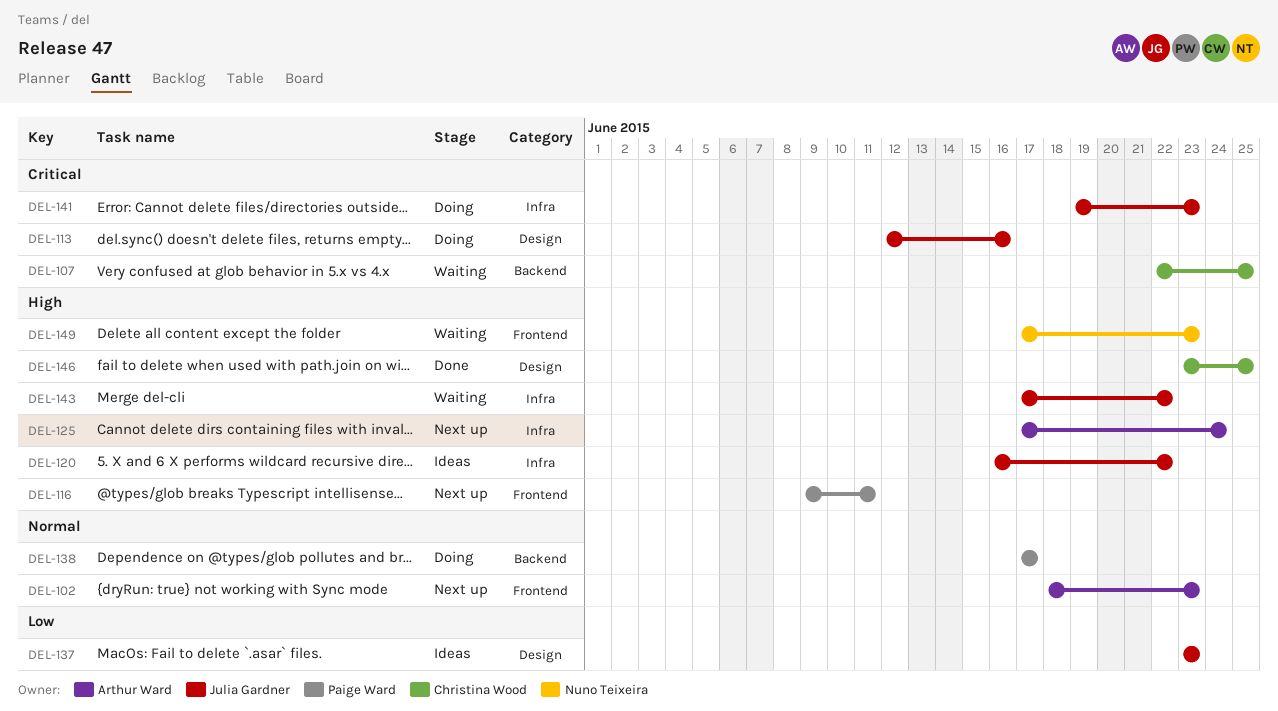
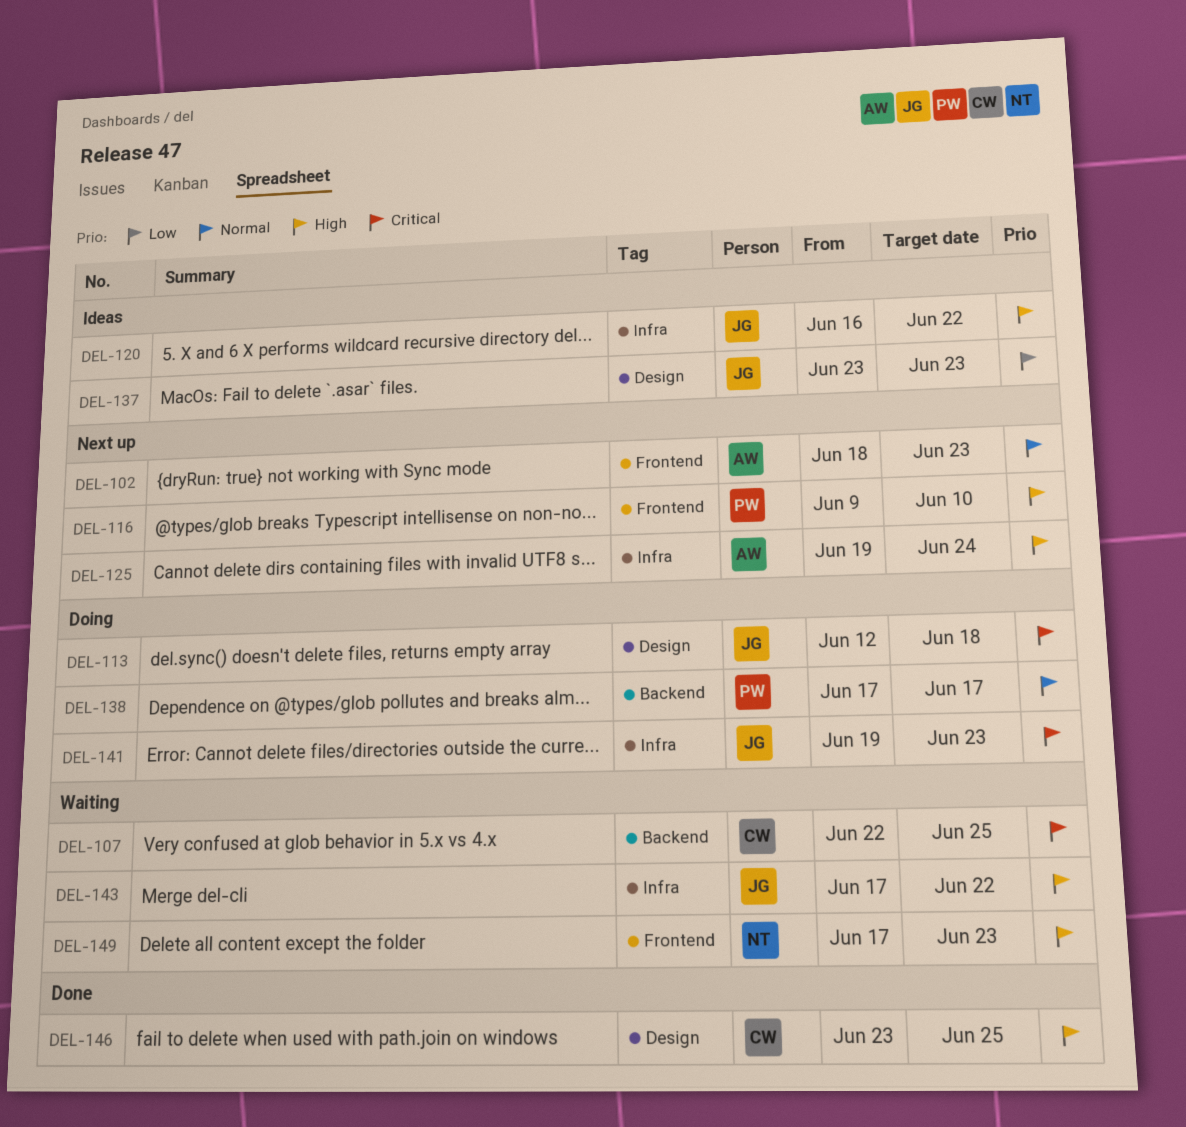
DEL-113, due: Jun 16 -> Jun 18
DEL-116, due: Jun 11 -> Jun 10
DEL-125, start: Jun 17 -> Jun 19

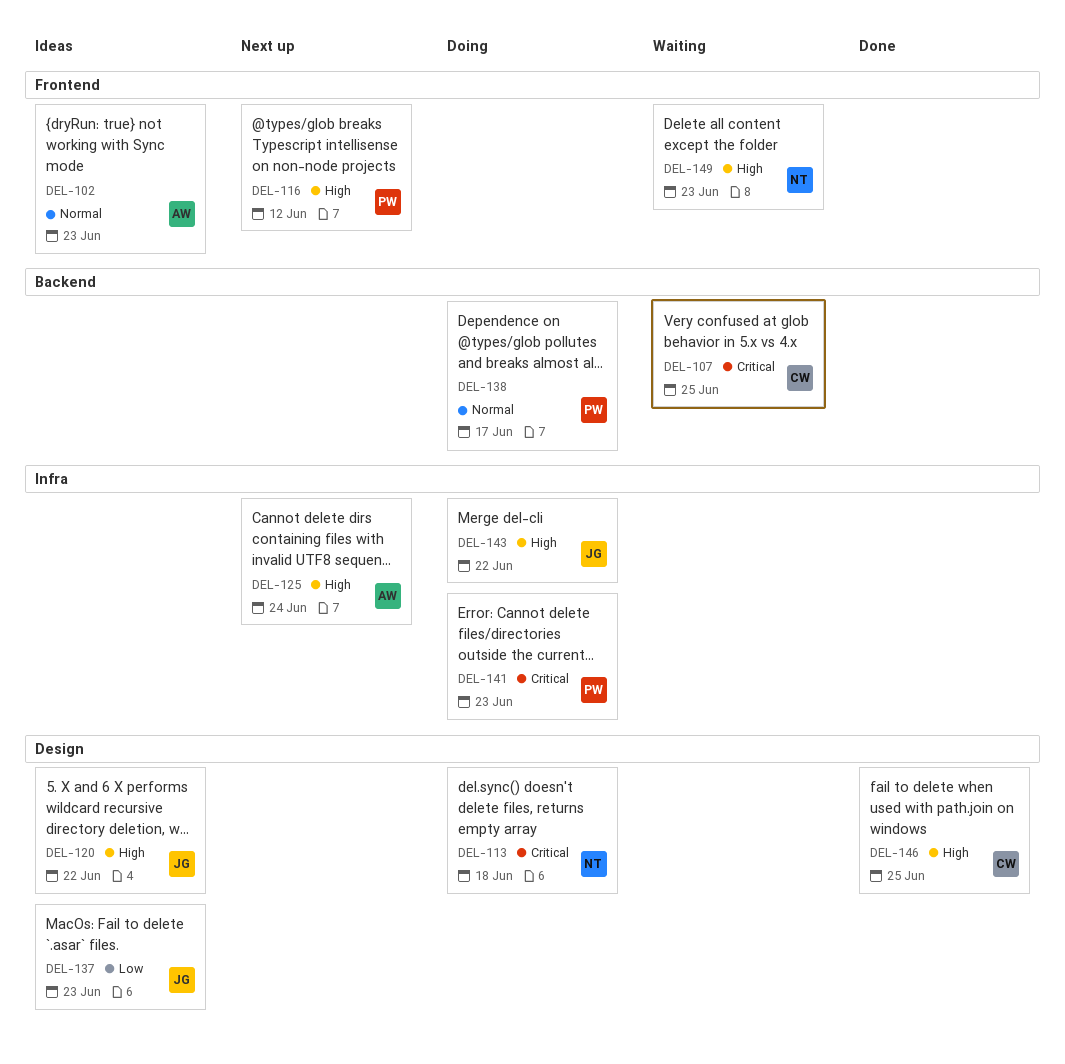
DEL-102, status: Next up -> Ideas
DEL-113, owner: JG -> NT
DEL-116, due: Jun 10 -> Jun 12
DEL-120, label: Infra -> Design
DEL-141, owner: JG -> PW
DEL-143, status: Waiting -> Doing

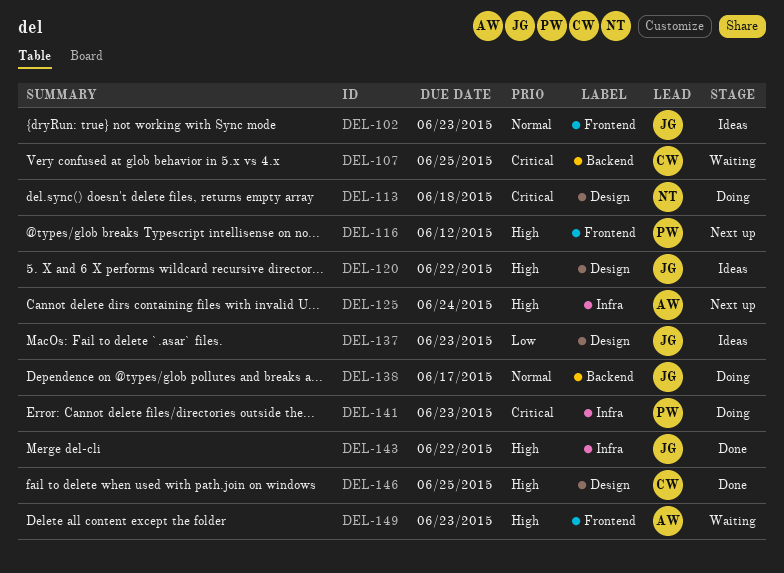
DEL-102, owner: AW -> JG
DEL-138, owner: PW -> JG
DEL-143, status: Doing -> Done
DEL-149, owner: NT -> AW

